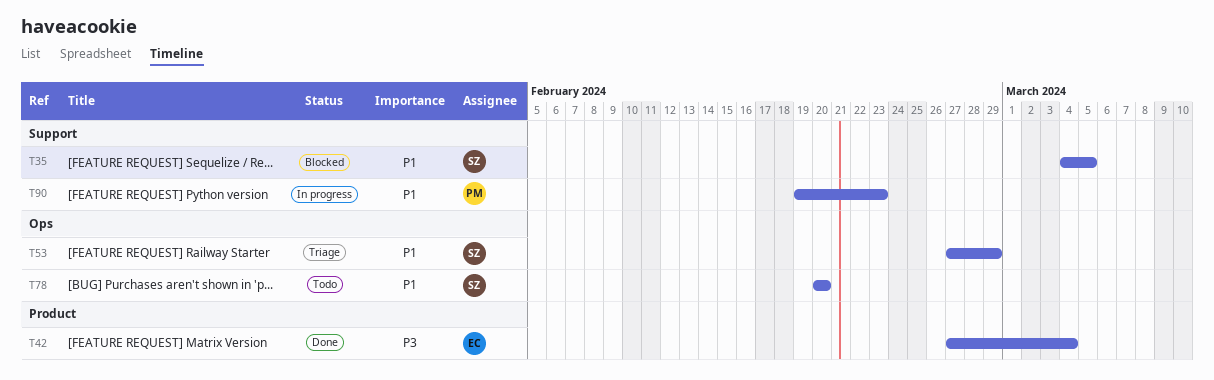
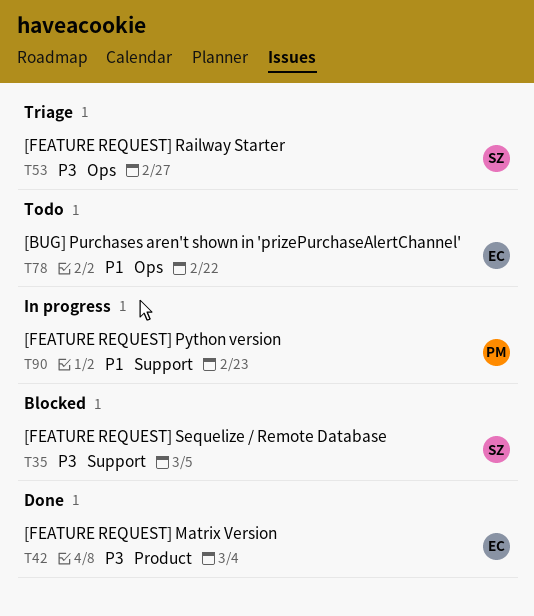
T35, priority: P1 -> P3
T53, priority: P1 -> P3
T53, due: Feb 29 -> Feb 27
T78, owner: SZ -> EC
T78, due: Feb 20 -> Feb 22

